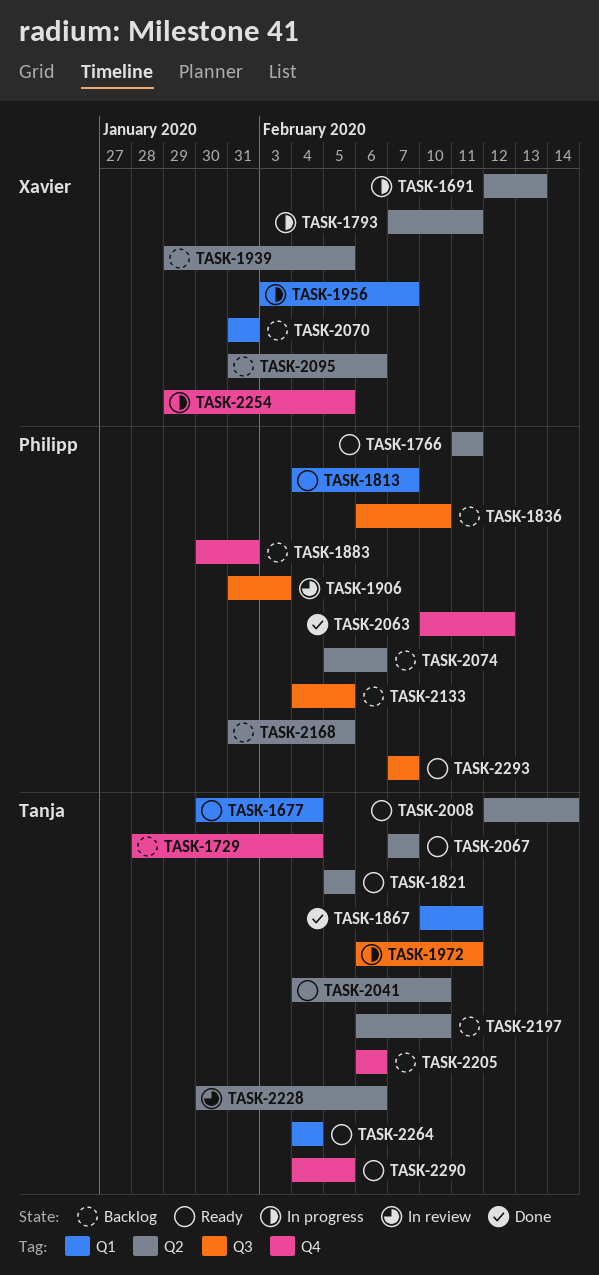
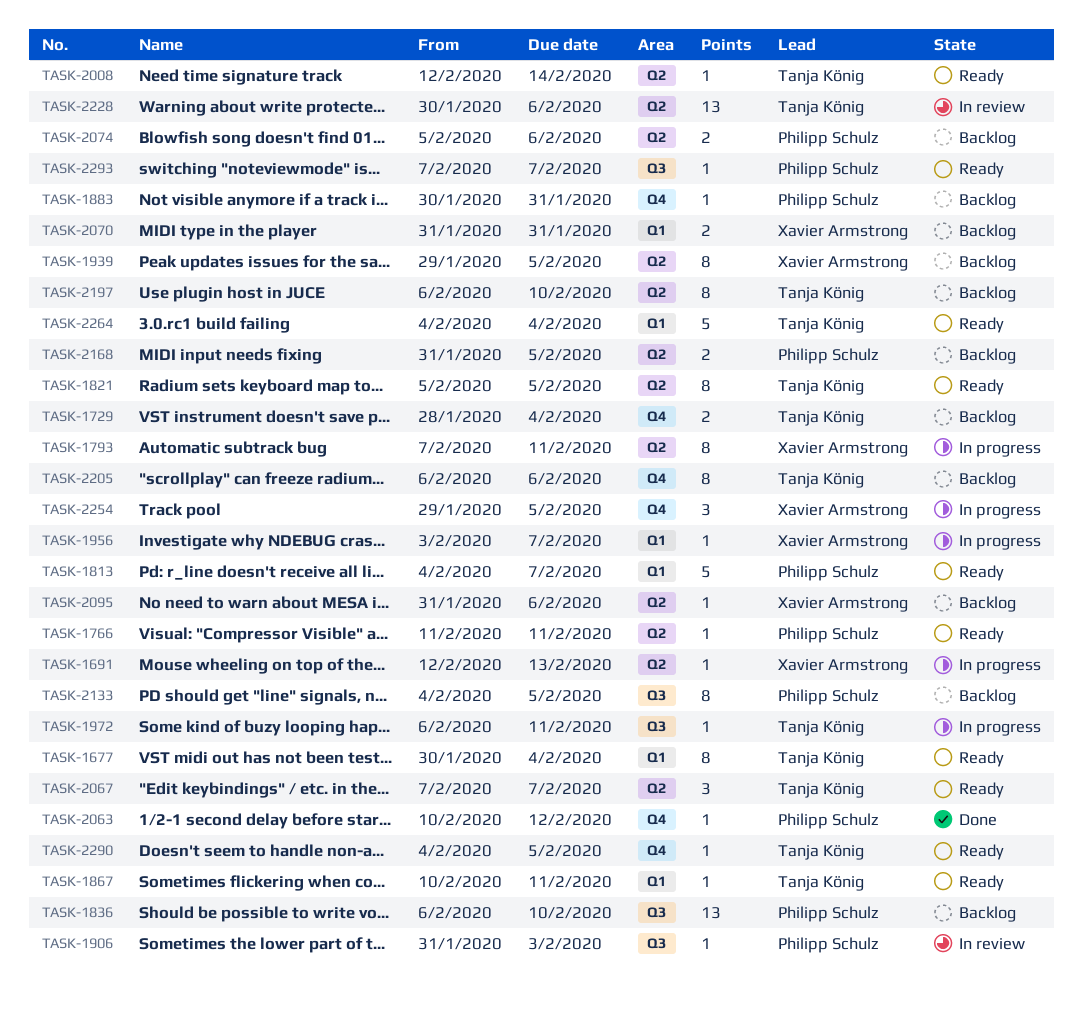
TASK-1867, status: Done -> Ready
TASK-2041: present -> none

